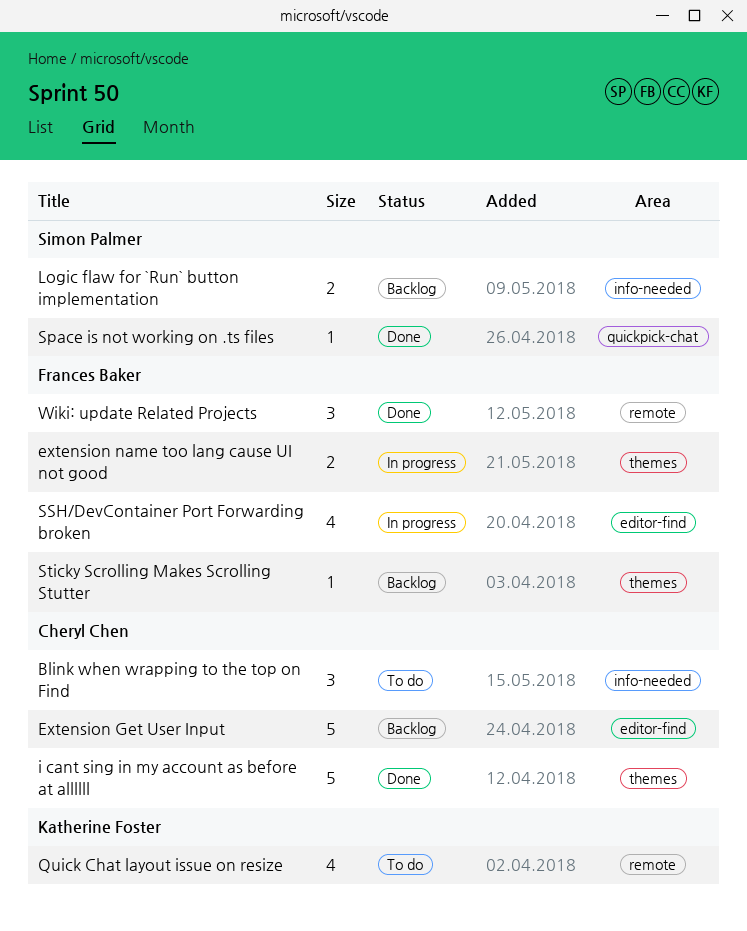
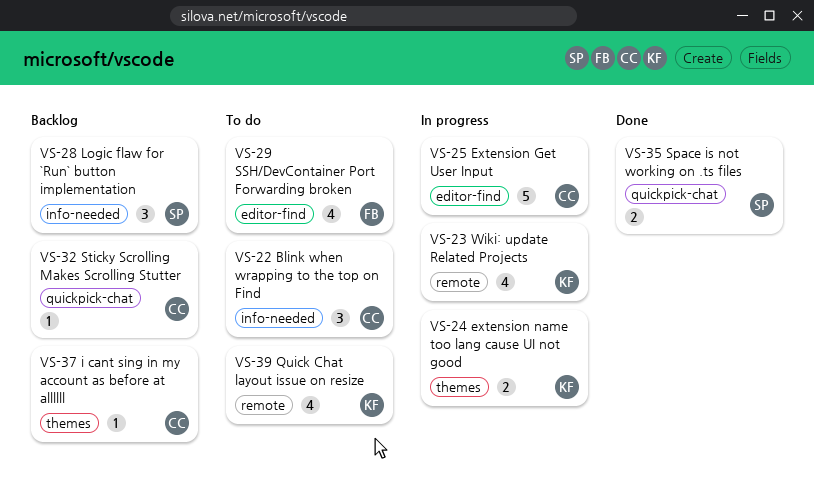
Extension Get User Input, status: Backlog -> In progress
extension name too lang cause UI not good, owner: Frances Baker -> Katherine Foster
i cant sing in my account as before at allllll, status: Done -> Backlog
i cant sing in my account as before at allllll, estimate: 5 -> 1
Logic flaw for `Run` button implementation, estimate: 2 -> 3
Space is not working on .ts files, estimate: 1 -> 2
SSH/DevContainer Port Forwarding broken, status: In progress -> To do
Sticky Scrolling Makes Scrolling Stutter, owner: Frances Baker -> Cheryl Chen
Sticky Scrolling Makes Scrolling Stutter, label: themes -> quickpick-chat
Wiki: update Related Projects, status: Done -> In progress
Wiki: update Related Projects, owner: Frances Baker -> Katherine Foster
Wiki: update Related Projects, estimate: 3 -> 4

